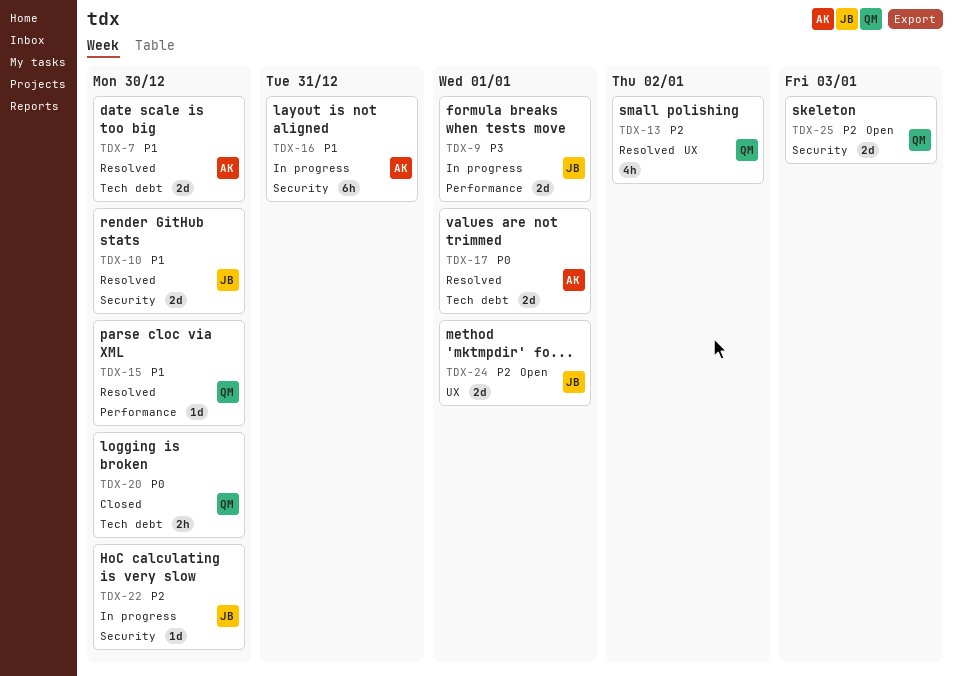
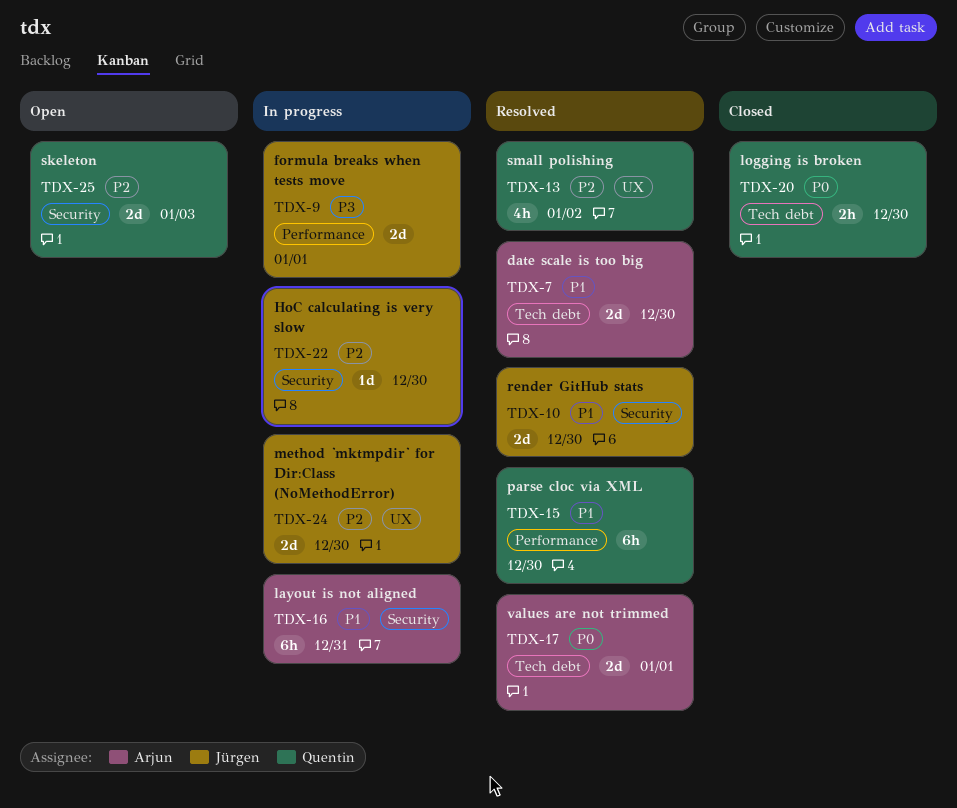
TDX-15, estimate: 1d -> 6h
TDX-24, status: Open -> In progress
TDX-24, due: Jan 1 -> Dec 30

